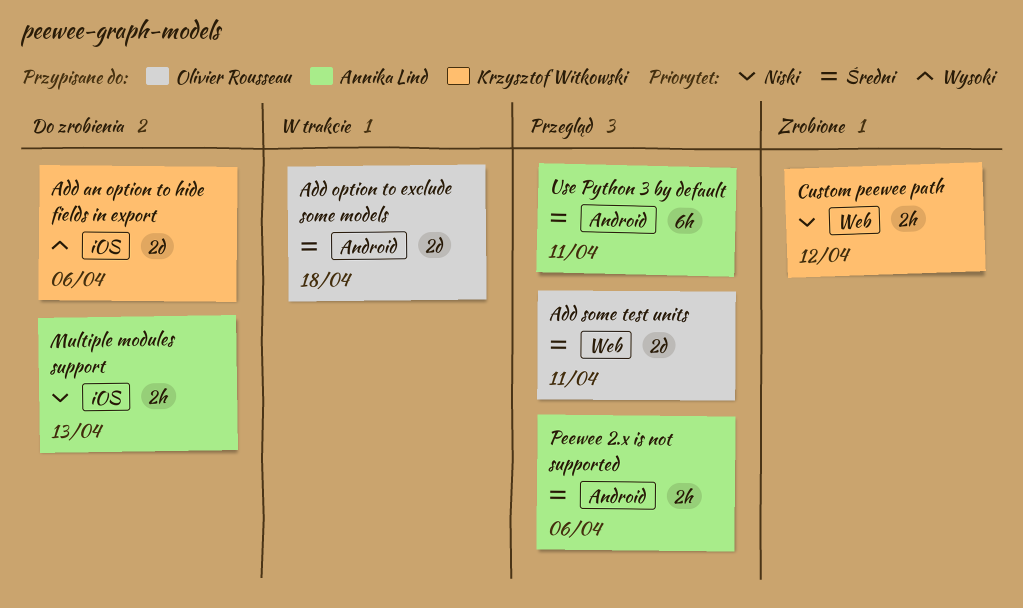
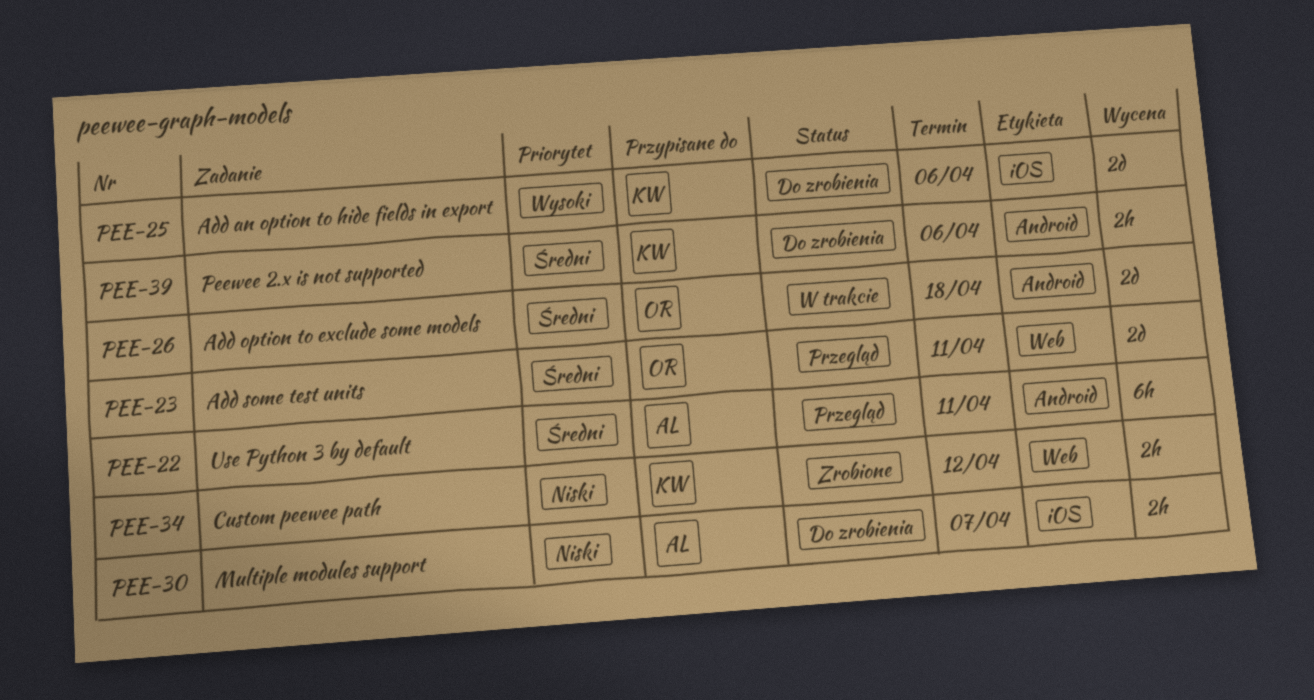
Multiple modules support, due: Apr 13 -> Apr 7
Peewee 2.x is not supported, status: Przegląd -> Do zrobienia
Peewee 2.x is not supported, owner: Annika Lind -> Krzysztof Witkowski

